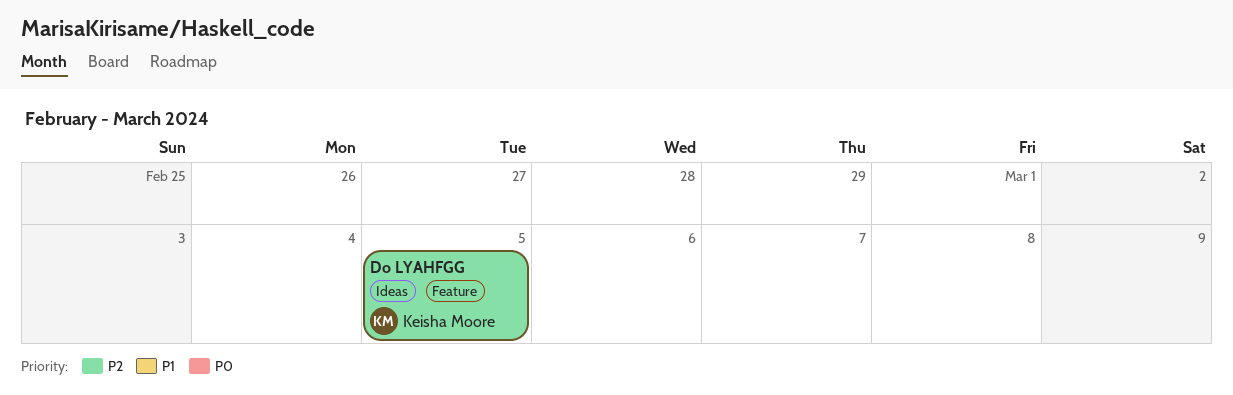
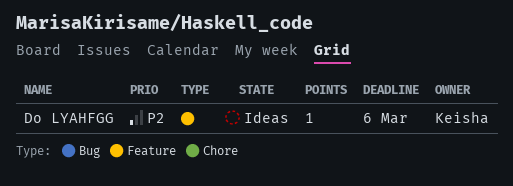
Do LYAHFGG, due: Mar 5 -> Mar 6

